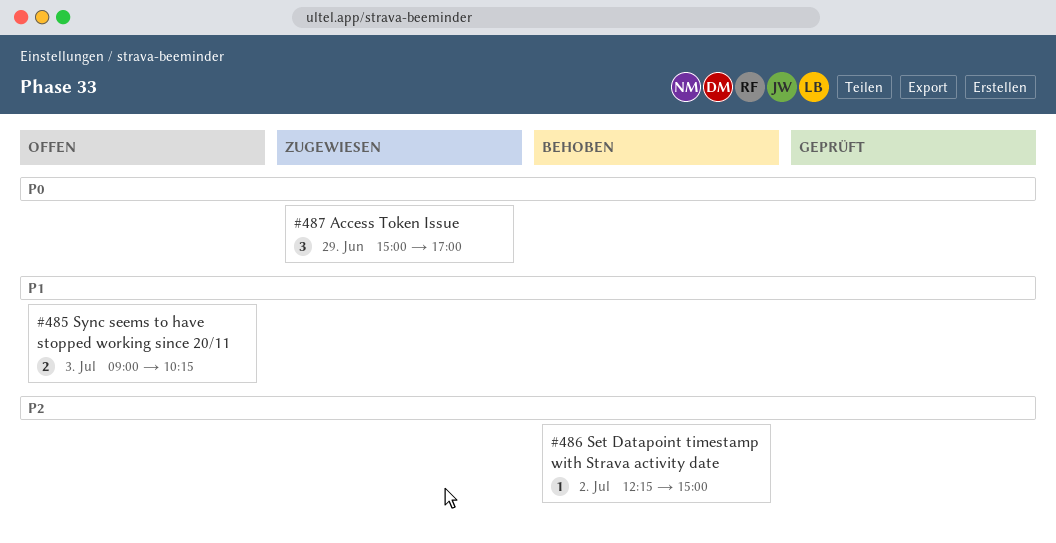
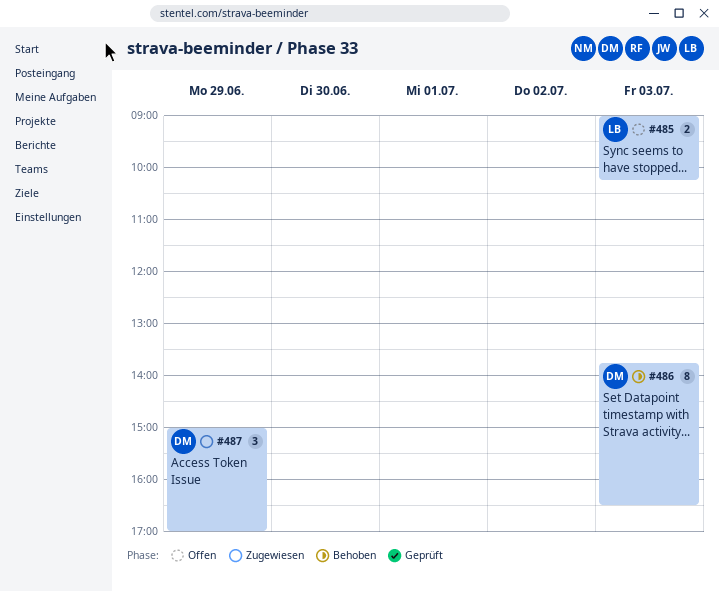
#486, estimate: 1 -> 8
#486, day: Jul 2 -> Jul 3
#486, begins: 12:15 -> 13:45
#486, ends: 15:00 -> 16:30

